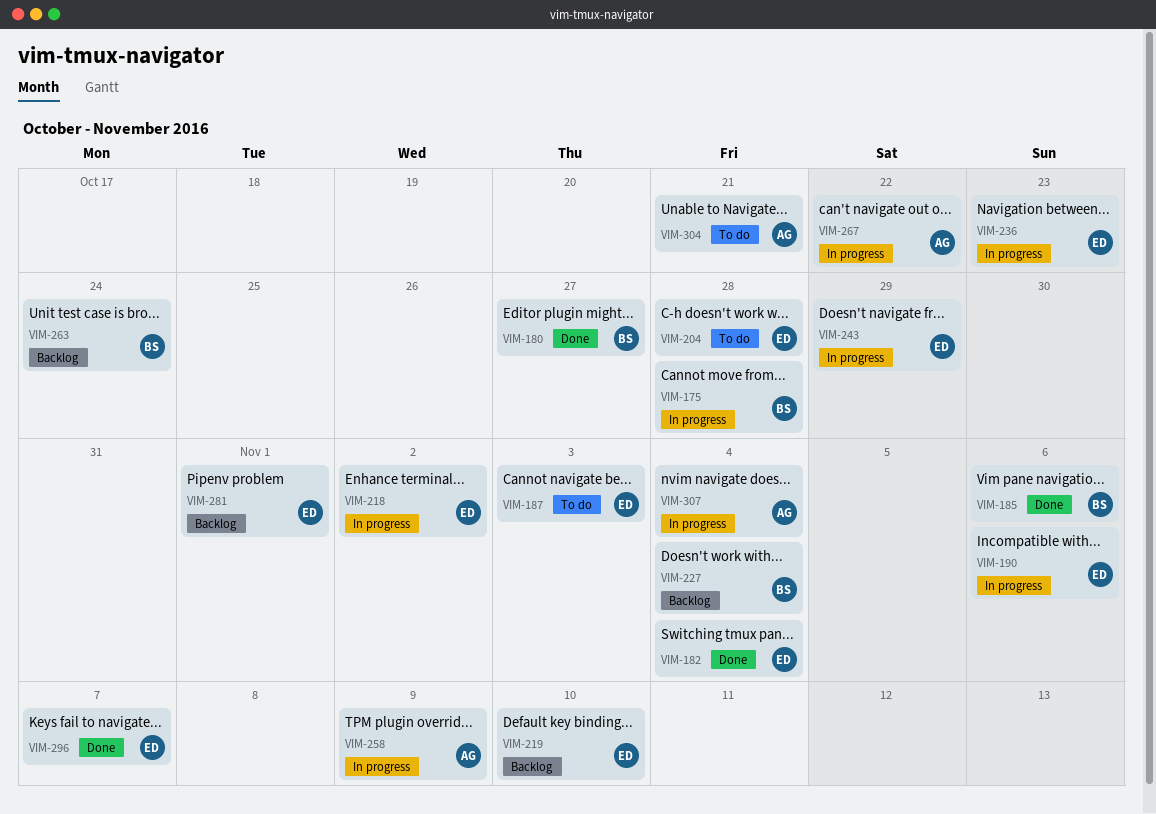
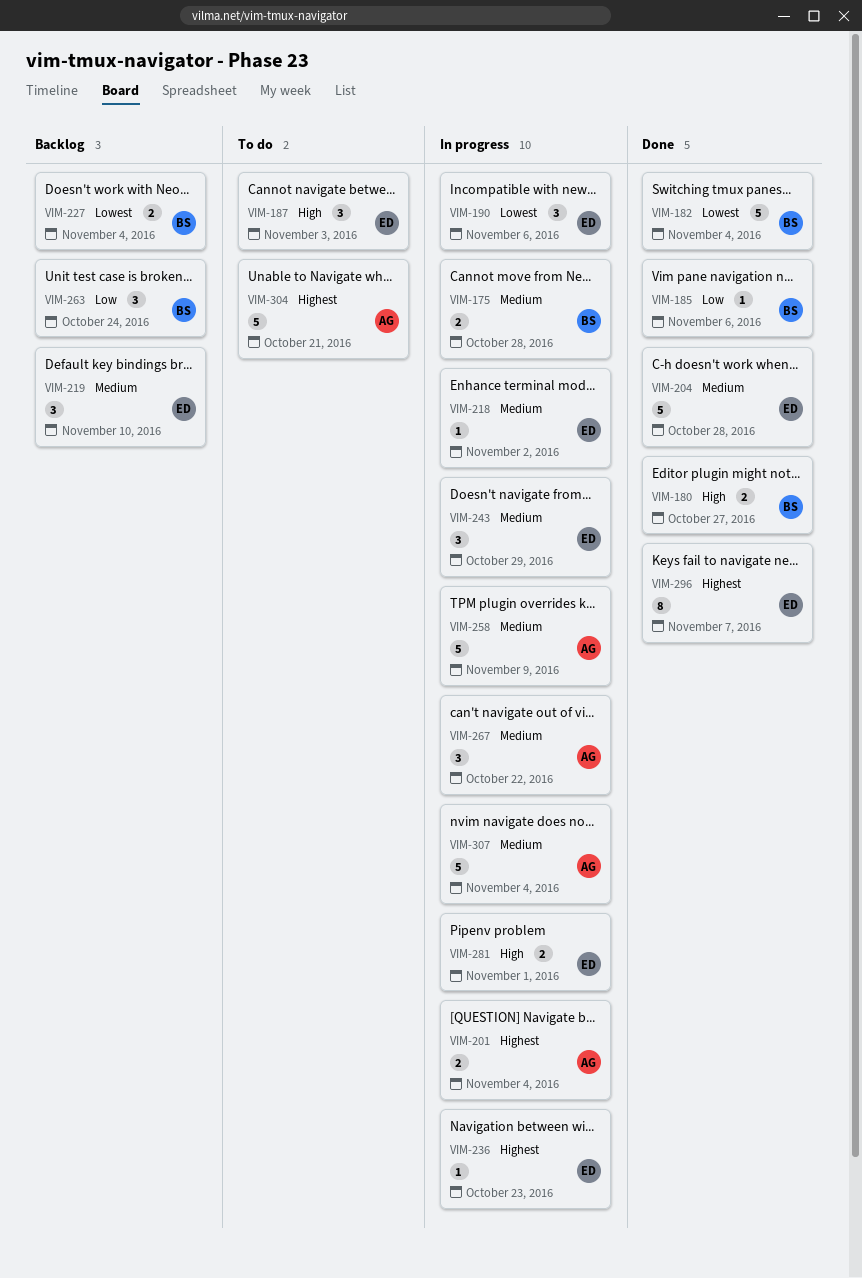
VIM-182, owner: ED -> BS
VIM-201: none -> present
VIM-204, status: To do -> Done
VIM-281, status: Backlog -> In progress

